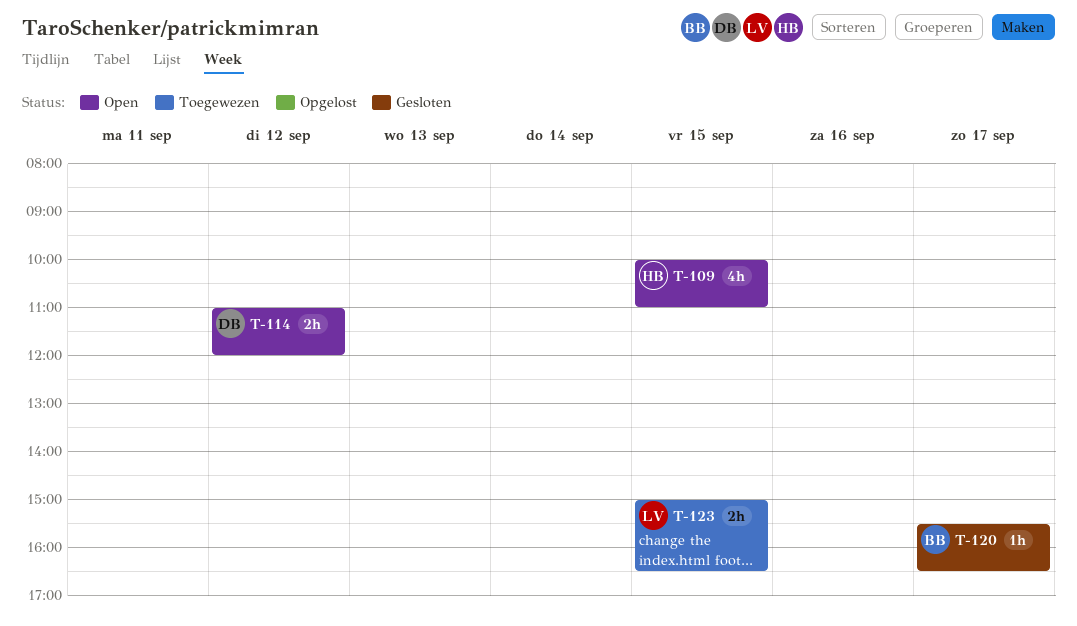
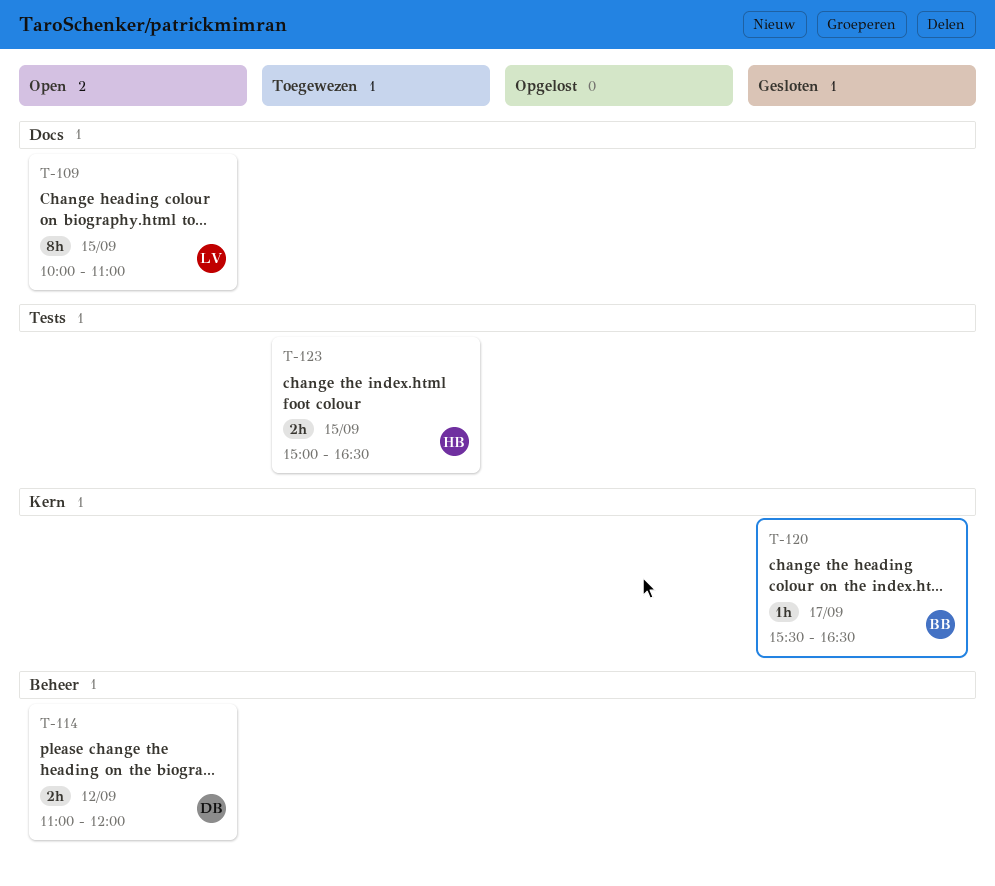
T-109, owner: HB -> LV
T-109, estimate: 4h -> 8h
T-123, owner: LV -> HB

